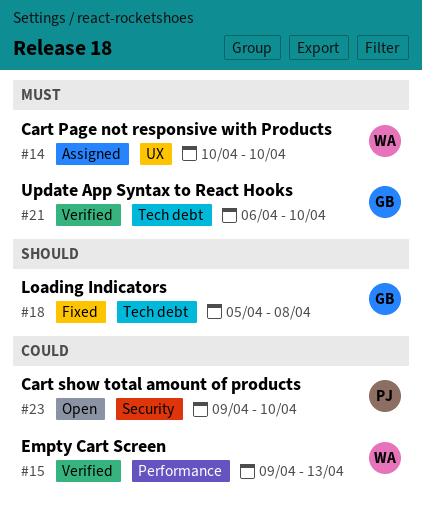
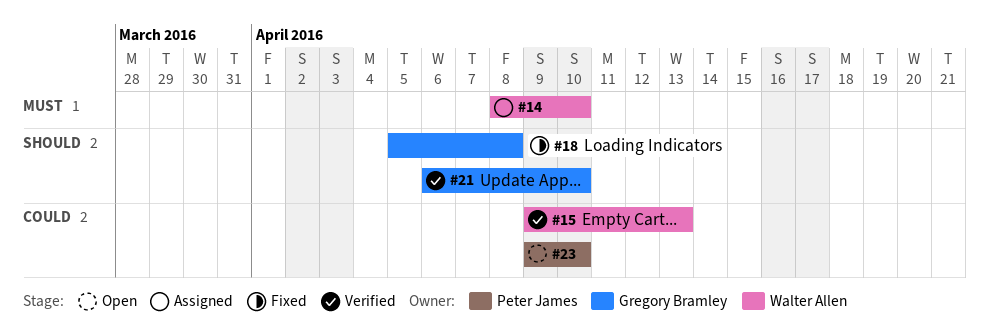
#14, start: Apr 10 -> Apr 8
#21, priority: Must -> Should

